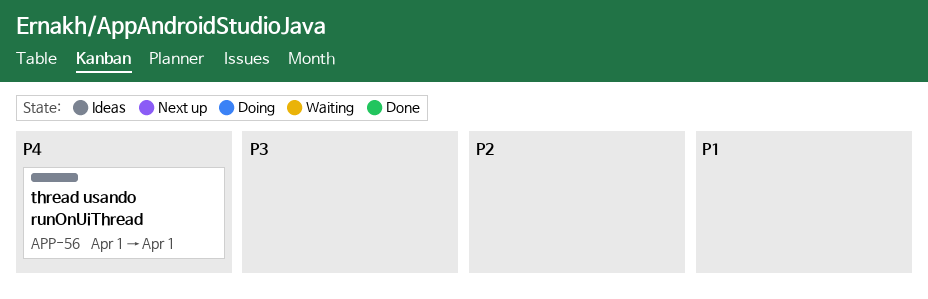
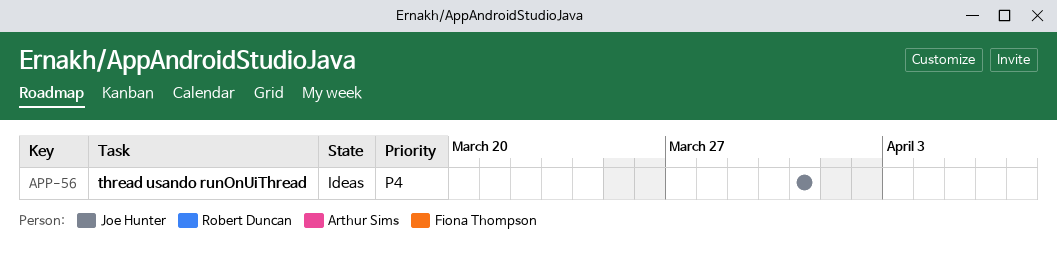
APP-56, start: Apr 1 -> Mar 31
APP-56, due: Apr 1 -> Mar 31

